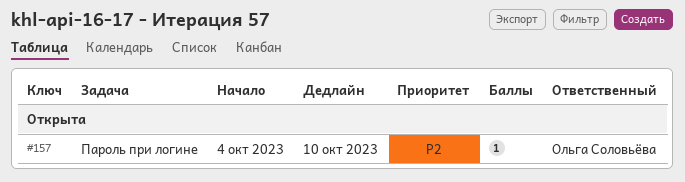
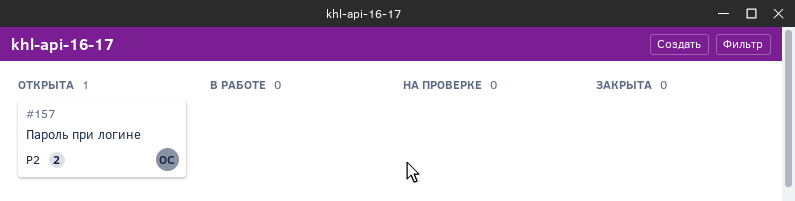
#157, estimate: 1 -> 2

